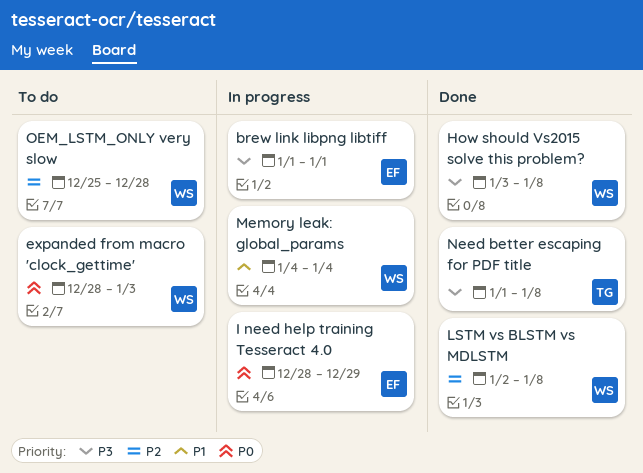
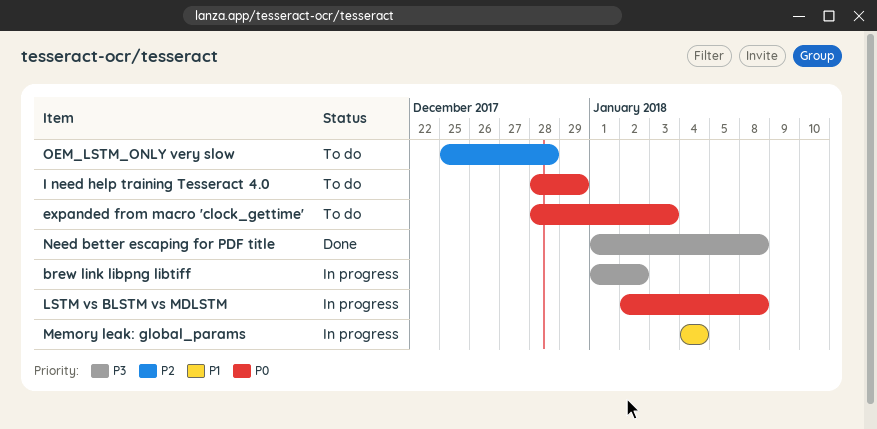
brew link libpng libtiff, due: Jan 1 -> Jan 2
How should Vs2015 solve this problem?: present -> none
I need help training Tesseract 4.0, status: In progress -> To do
LSTM vs BLSTM vs MDLSTM, status: Done -> In progress
LSTM vs BLSTM vs MDLSTM, priority: P2 -> P0

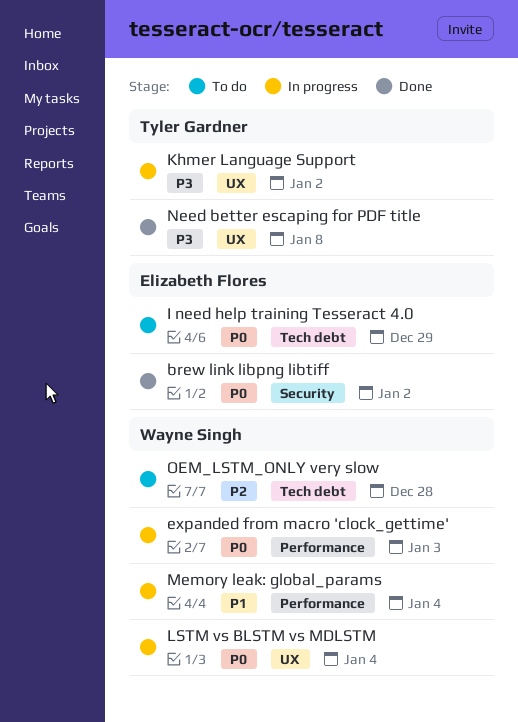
brew link libpng libtiff, status: In progress -> Done
brew link libpng libtiff, priority: P3 -> P0
expanded from macro 'clock_gettime', status: To do -> In progress
Khmer Language Support: none -> present
LSTM vs BLSTM vs MDLSTM, due: Jan 8 -> Jan 4

